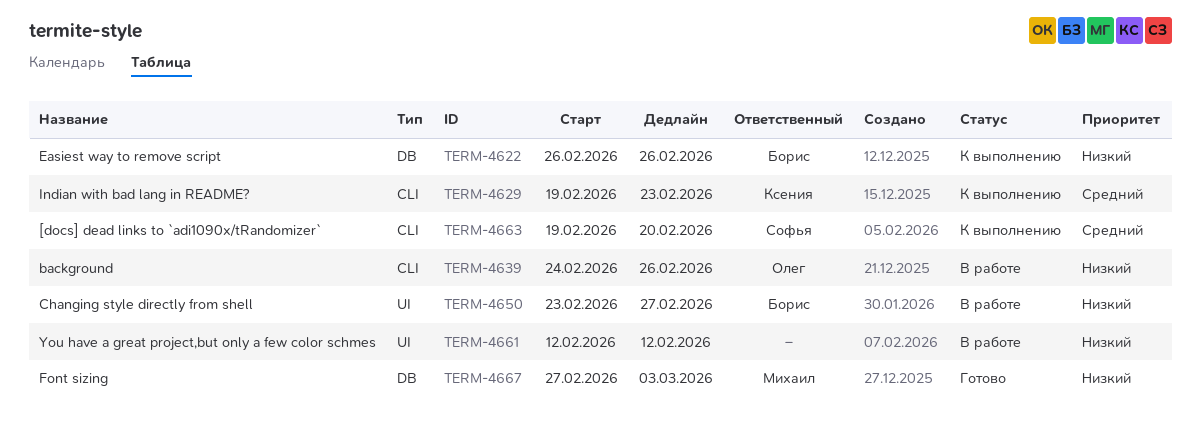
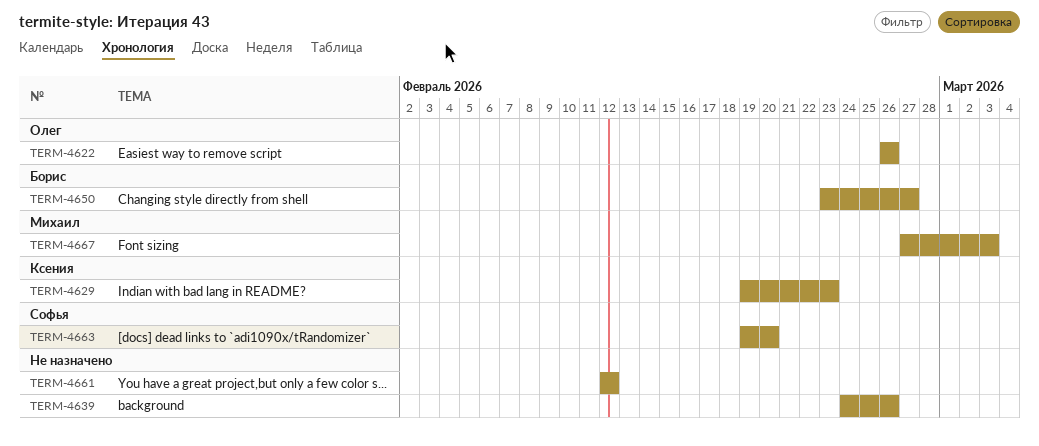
TERM-4622, owner: Борис -> Олег
TERM-4639, owner: Олег -> none

